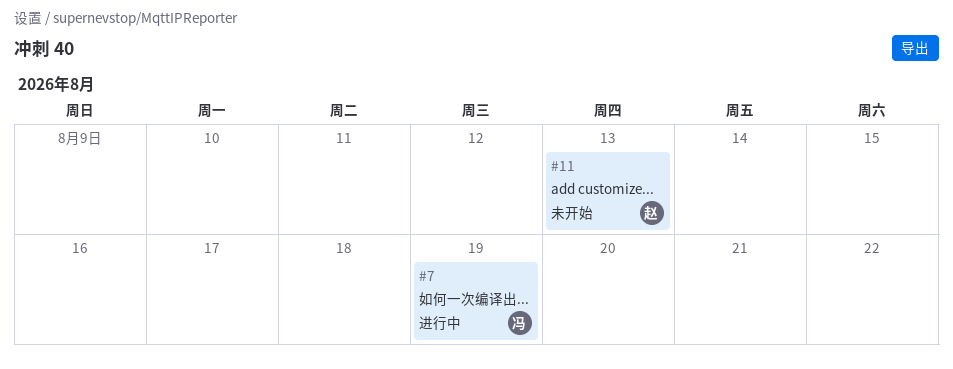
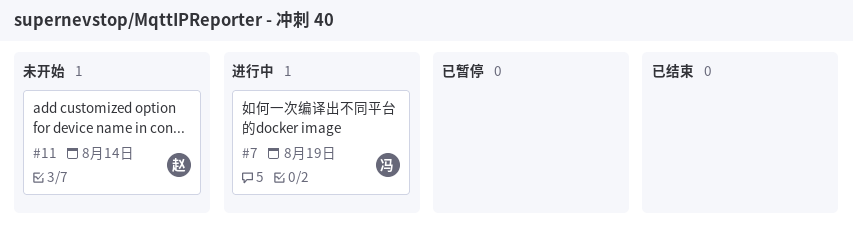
#11, due: Aug 13 -> Aug 14

